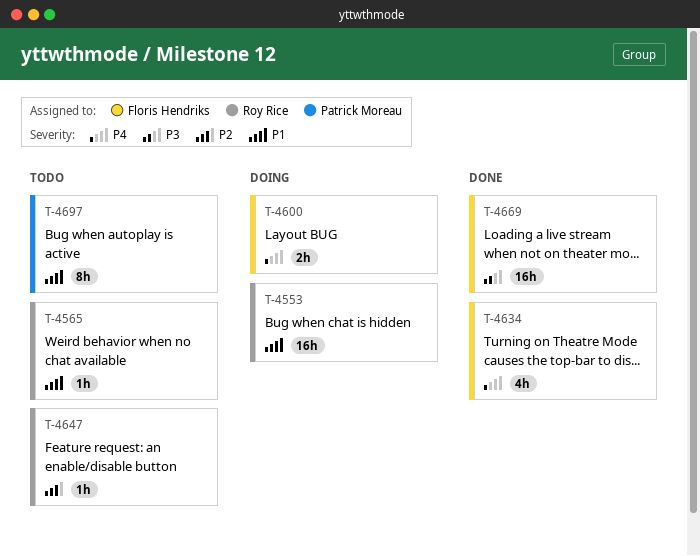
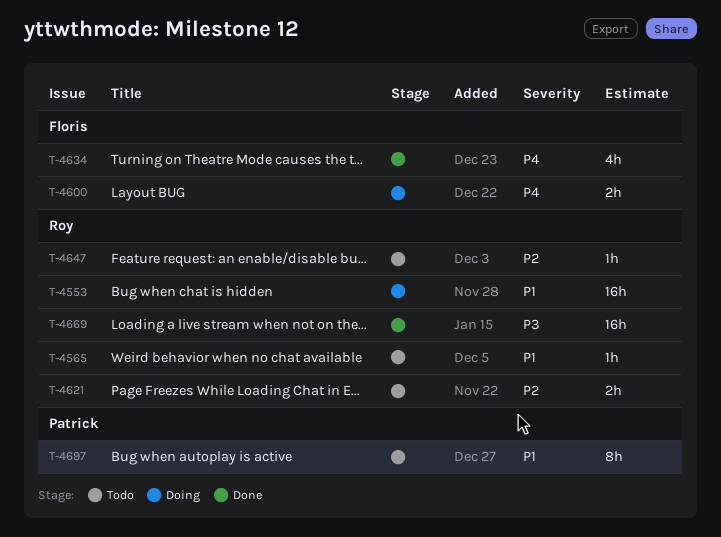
T-4621: none -> present
T-4669, owner: Floris Hendriks -> Roy Rice

